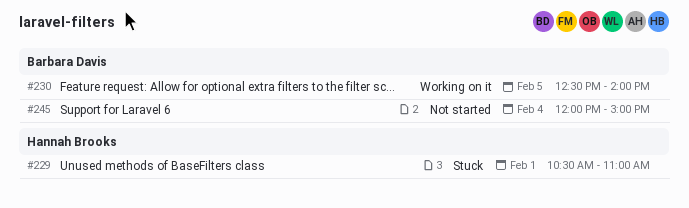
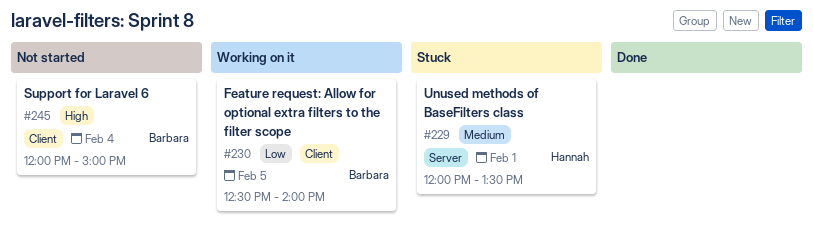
#229, begins: 10:30 -> 12:00
#229, ends: 11:00 -> 13:30

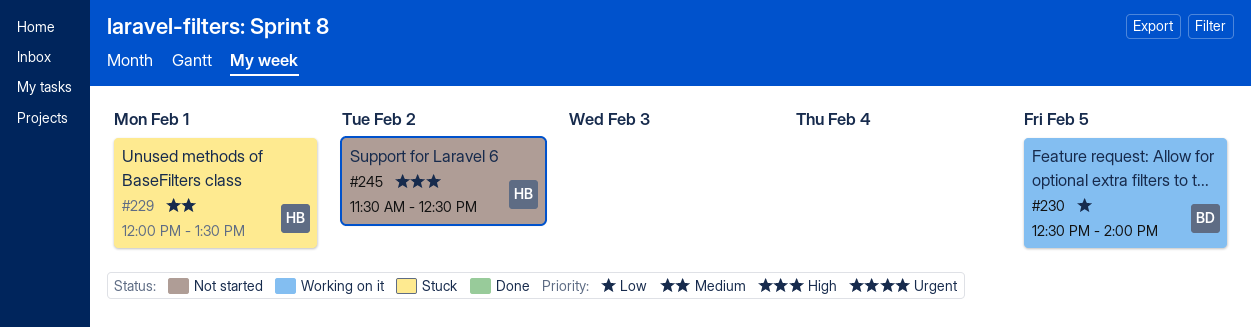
#245, owner: Barbara -> Hannah
#245, day: Feb 4 -> Feb 2
#245, begins: 12:00 -> 11:30
#245, ends: 15:00 -> 12:30

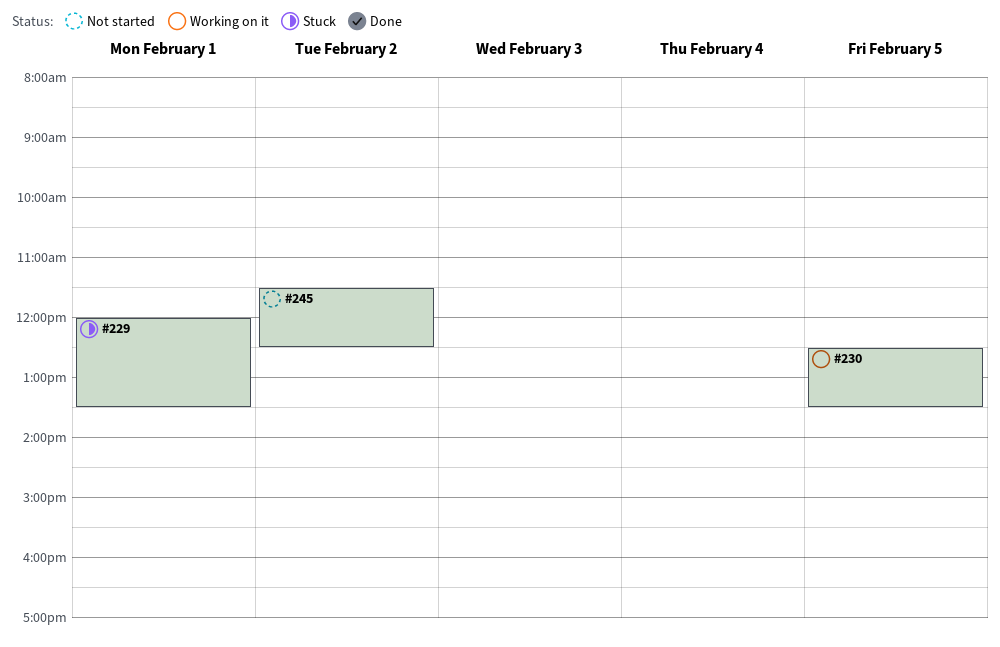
#230, ends: 14:00 -> 13:30

